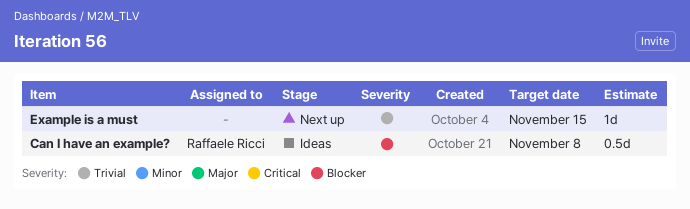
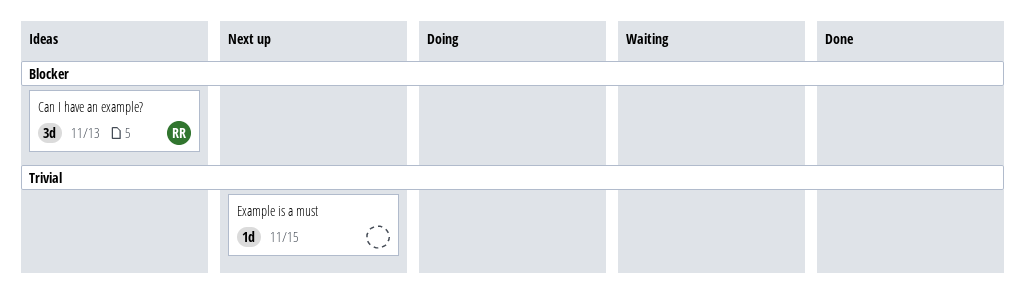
Can I have an example?, estimate: 0.5d -> 3d
Can I have an example?, due: Nov 8 -> Nov 13

